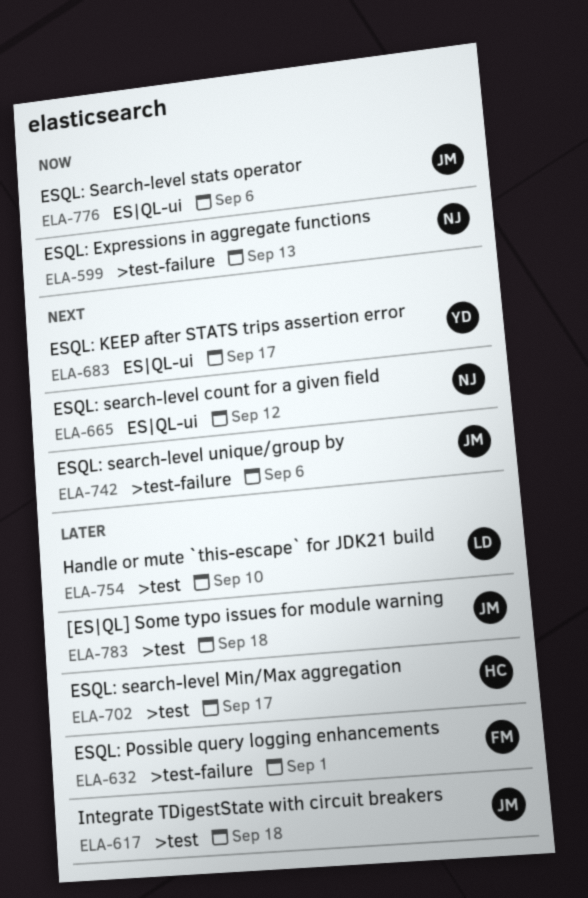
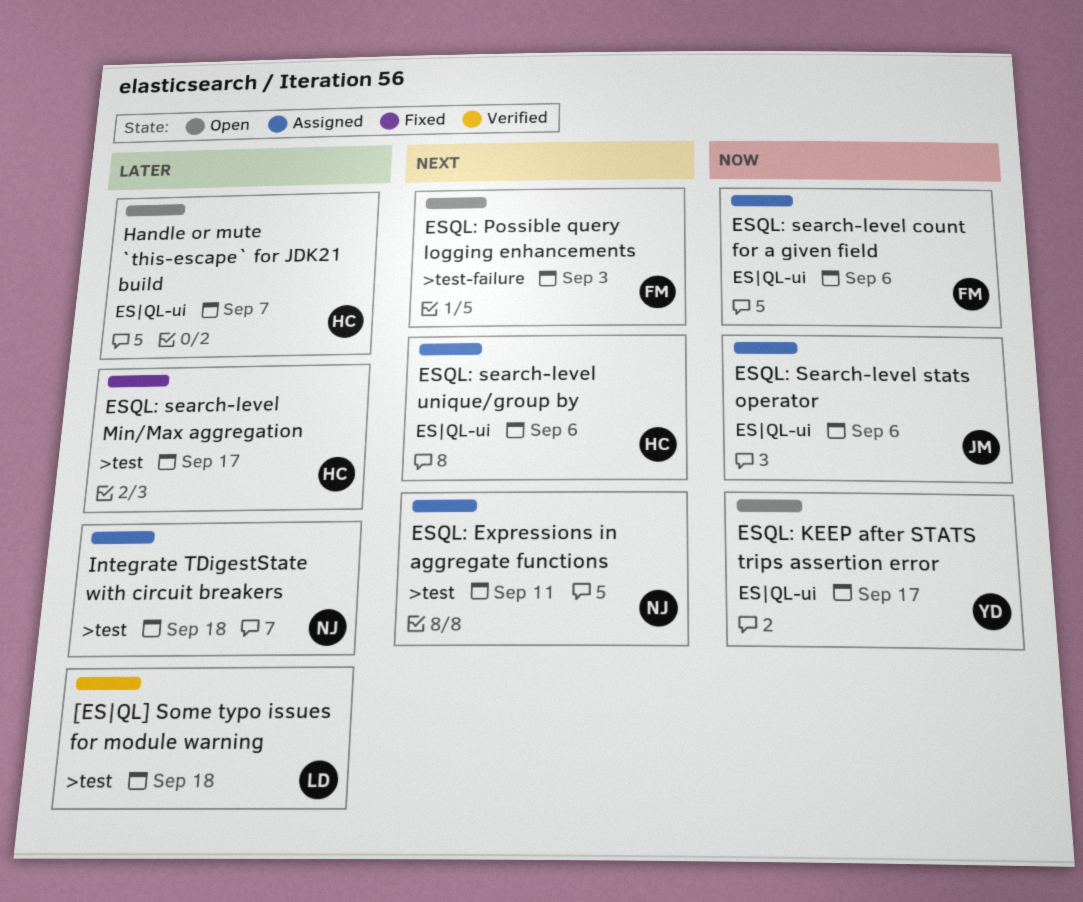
[ES|QL] Some typo issues for module warning, owner: JM -> LD
ESQL: Expressions in aggregate functions, priority: Now -> Next
ESQL: Expressions in aggregate functions, label: >test-failure -> >test
ESQL: Expressions in aggregate functions, due: Sep 13 -> Sep 11
ESQL: KEEP after STATS trips assertion error, priority: Next -> Now
ESQL: Possible query logging enhancements, priority: Later -> Next
ESQL: Possible query logging enhancements, due: Sep 1 -> Sep 3
ESQL: search-level count for a given field, owner: NJ -> FM
ESQL: search-level count for a given field, priority: Next -> Now
ESQL: search-level count for a given field, due: Sep 12 -> Sep 6
ESQL: search-level unique/group by, owner: JM -> HC
ESQL: search-level unique/group by, label: >test-failure -> ES|QL-ui
Handle or mute `this-escape` for JDK21 build, owner: LD -> HC
Handle or mute `this-escape` for JDK21 build, label: >test -> ES|QL-ui
Handle or mute `this-escape` for JDK21 build, due: Sep 10 -> Sep 7
Integrate TDigestState with circuit breakers, owner: JM -> NJ

